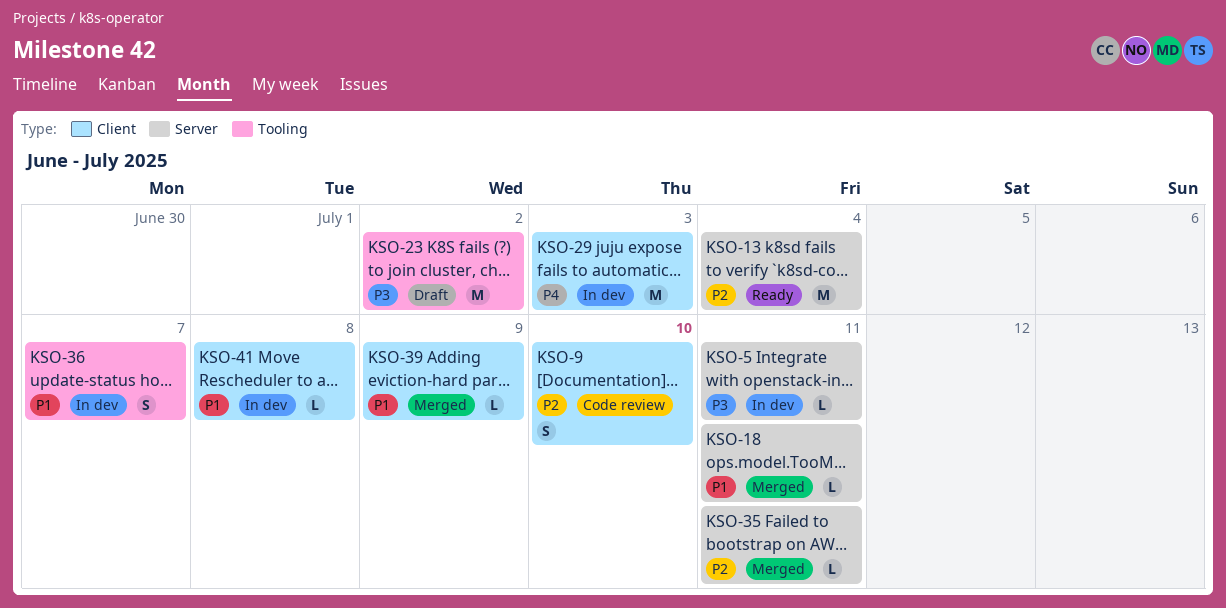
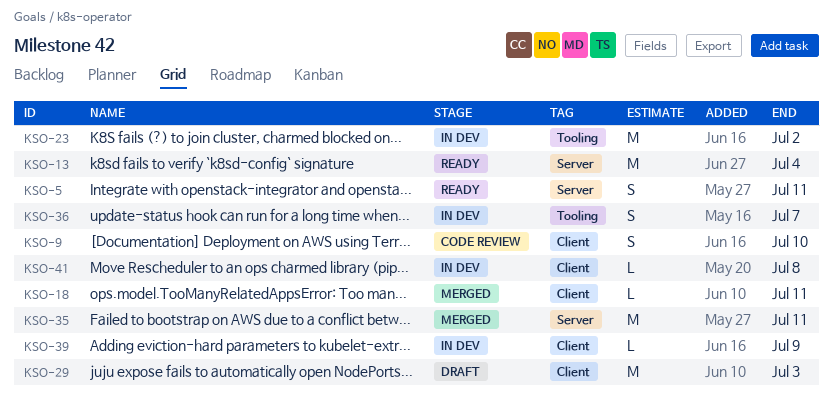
KSO-5, status: In dev -> Ready
KSO-5, estimate: L -> S
KSO-18, label: Server -> Client
KSO-23, status: Draft -> In dev
KSO-29, status: In dev -> Draft
KSO-35, estimate: L -> M
KSO-39, status: Merged -> In dev

